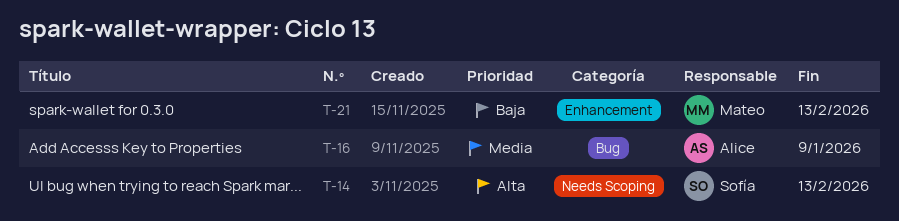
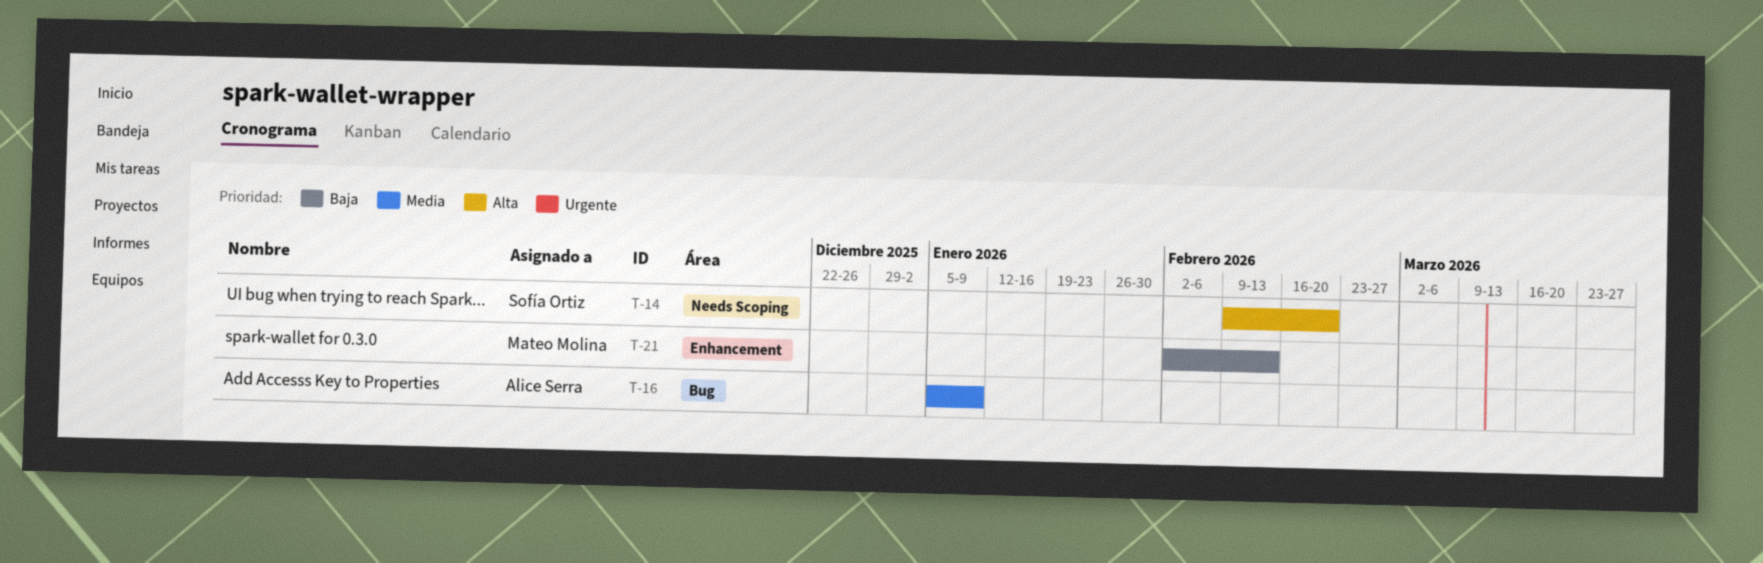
T-14, due: Feb 13 -> Feb 20

